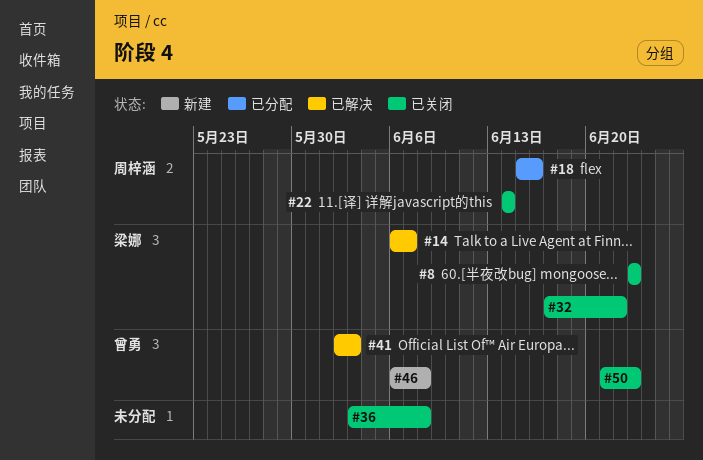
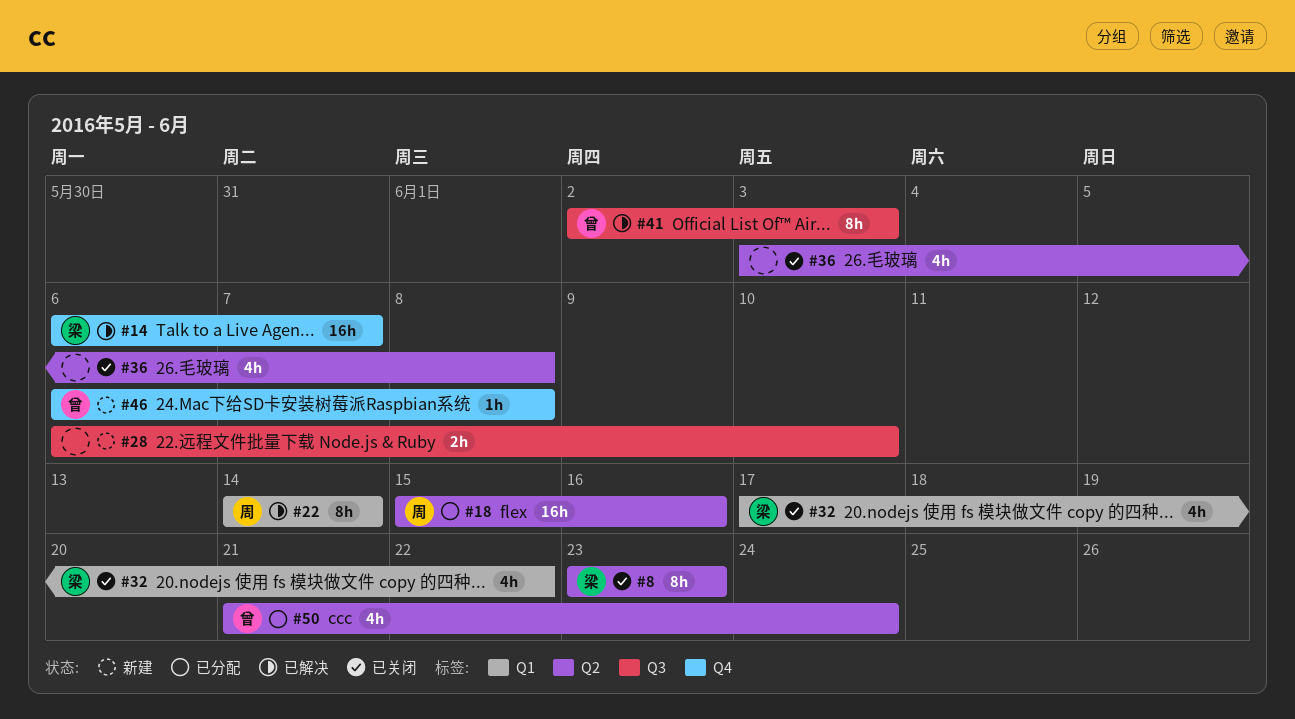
#22, status: 已关闭 -> 已解决
#28: none -> present
#50, status: 已关闭 -> 已分配
#50, due: Jun 23 -> Jun 24

